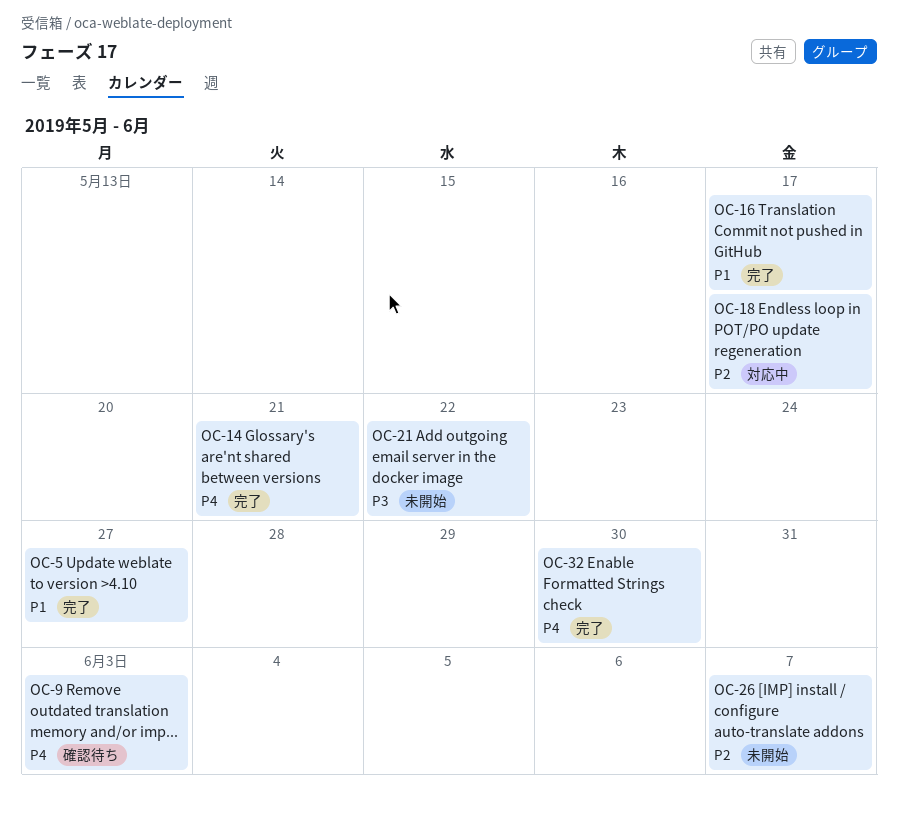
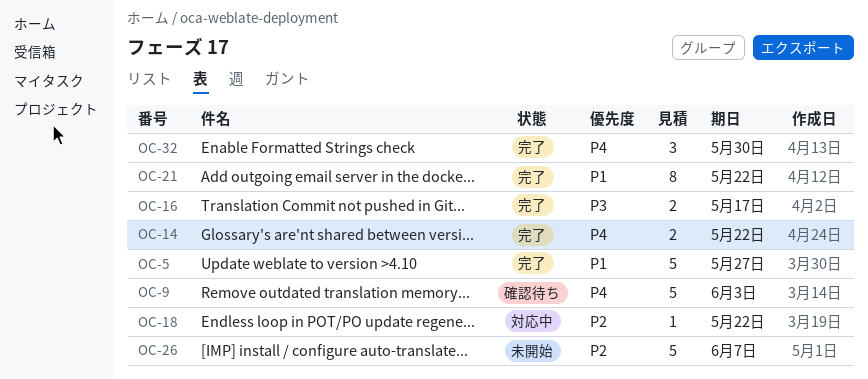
OC-14, due: May 21 -> May 22
OC-16, priority: P1 -> P3
OC-18, due: May 17 -> May 22
OC-21, status: 未開始 -> 完了
OC-21, priority: P3 -> P1

